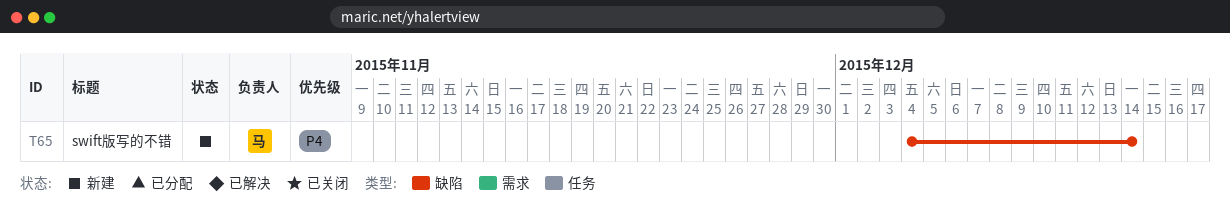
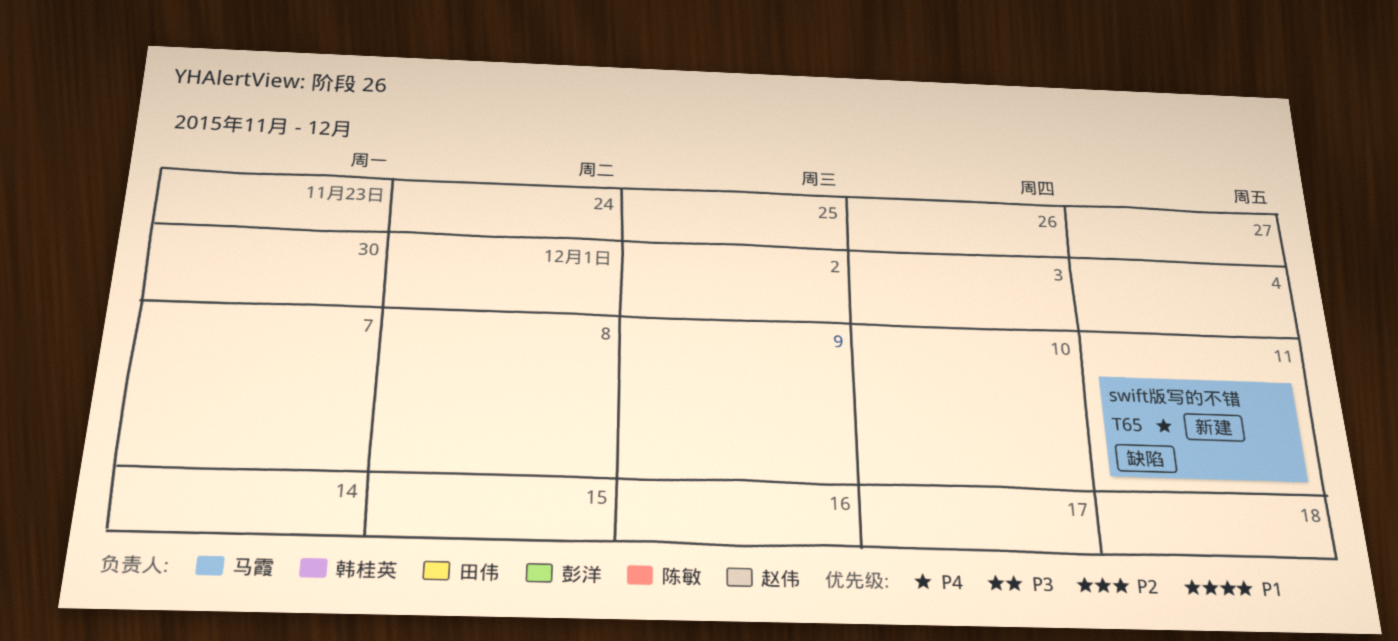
T65, due: Dec 14 -> Dec 11

